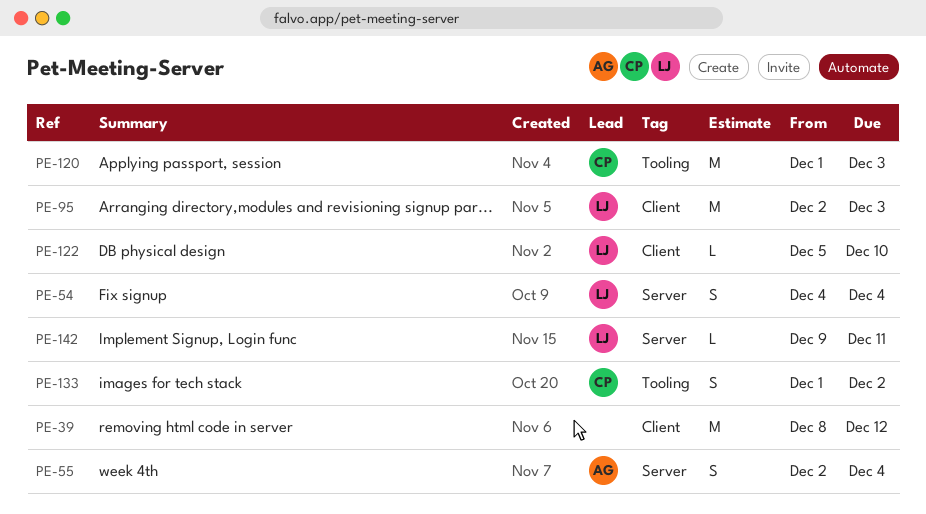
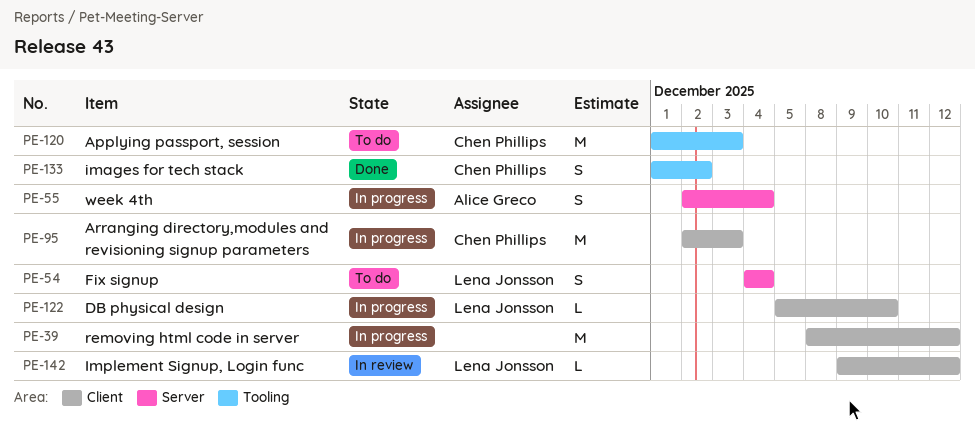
PE-95, owner: Lena Jonsson -> Chen Phillips
PE-142, label: Server -> Client
PE-142, due: Dec 11 -> Dec 12

